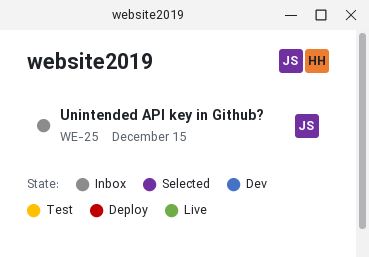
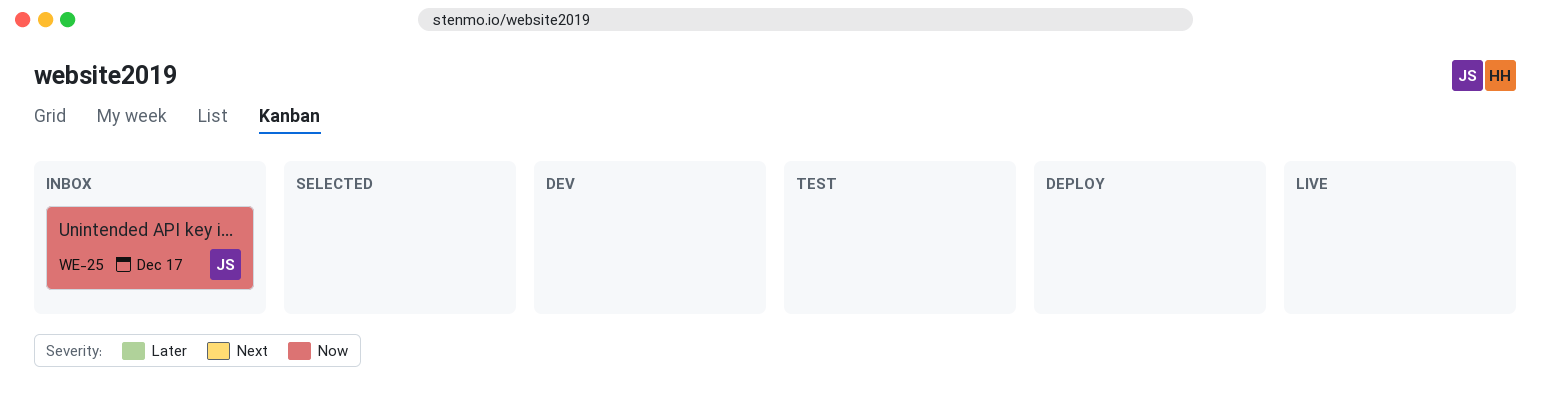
WE-25, due: Dec 15 -> Dec 17

